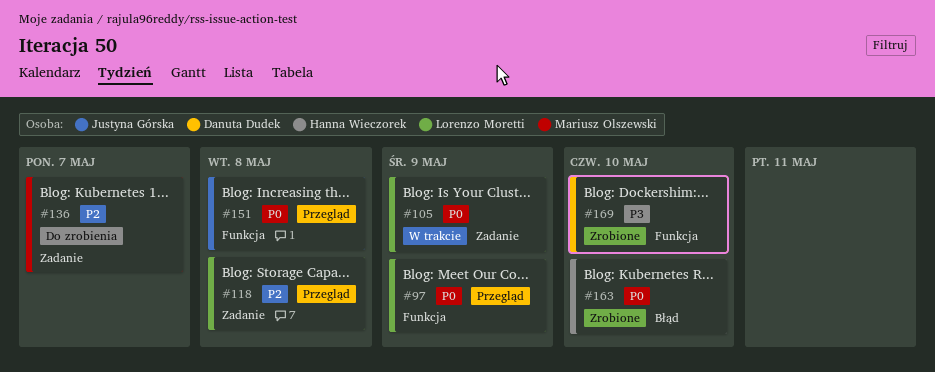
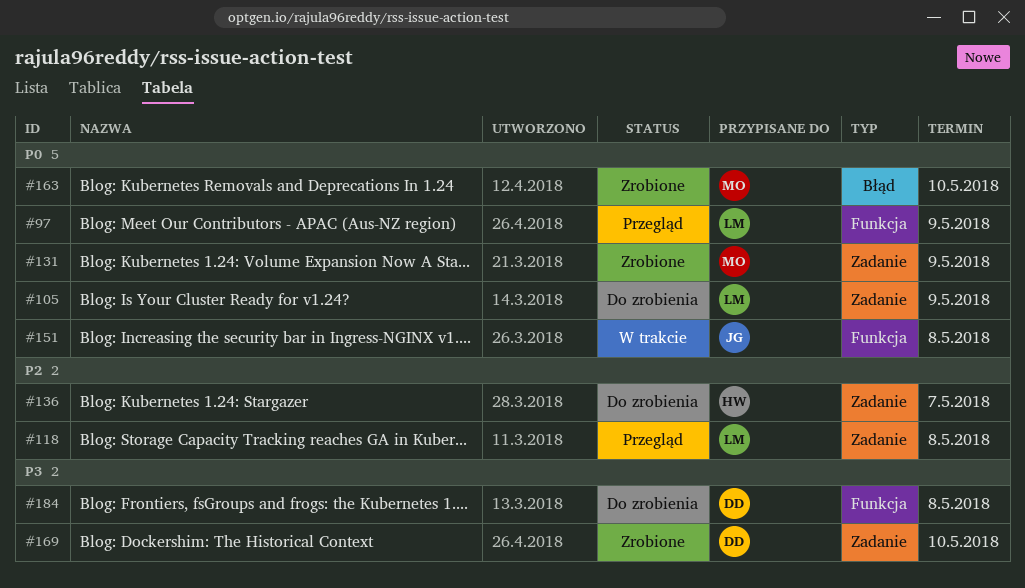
#105, status: W trakcie -> Do zrobienia
#131: none -> present
#136, owner: Mariusz Olszewski -> Hanna Wieczorek
#151, status: Przegląd -> W trakcie
#163, owner: Hanna Wieczorek -> Mariusz Olszewski
#169, label: Funkcja -> Zadanie
#184: none -> present

